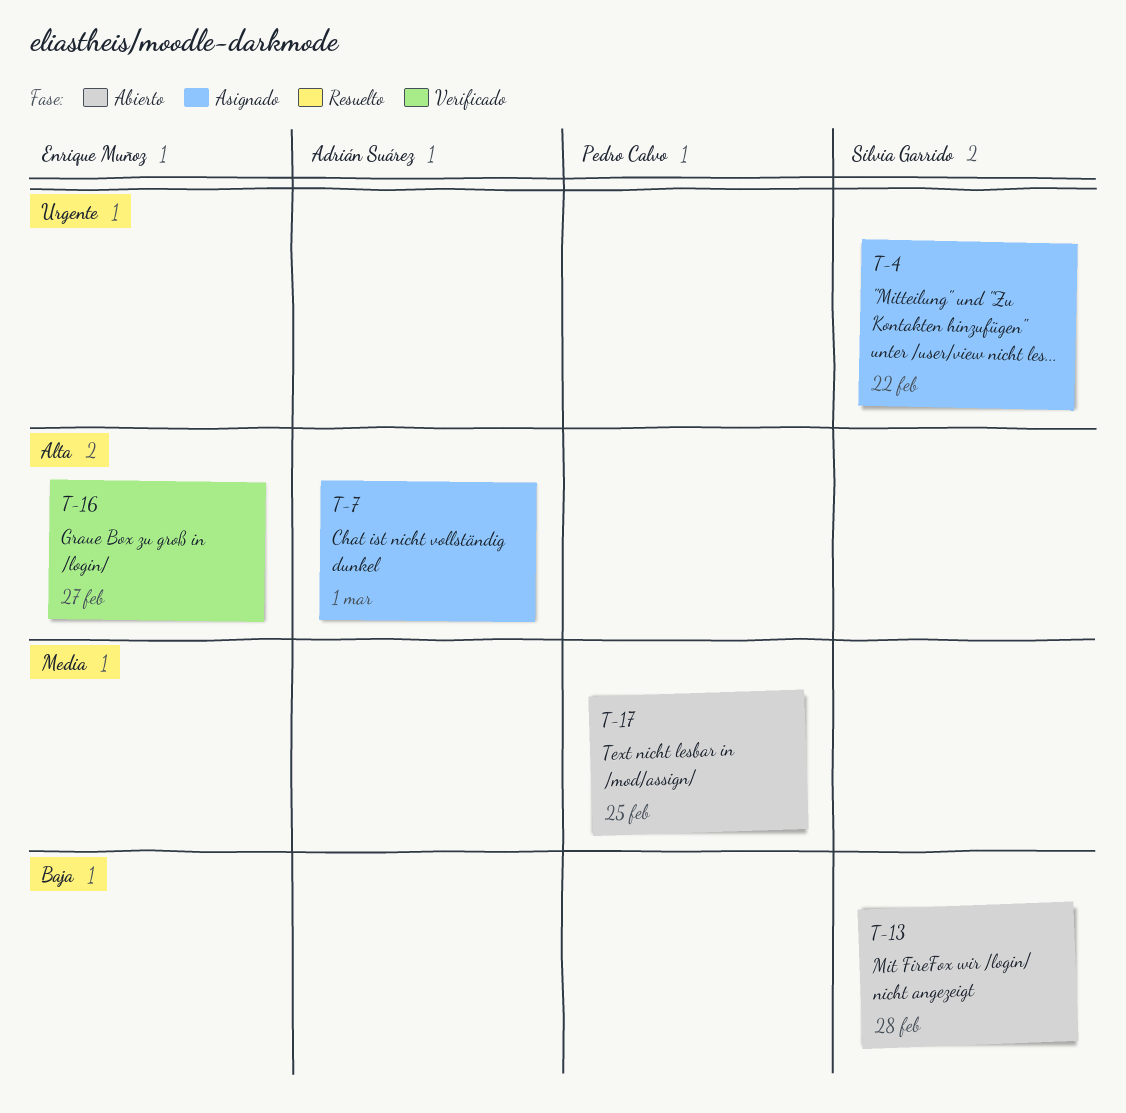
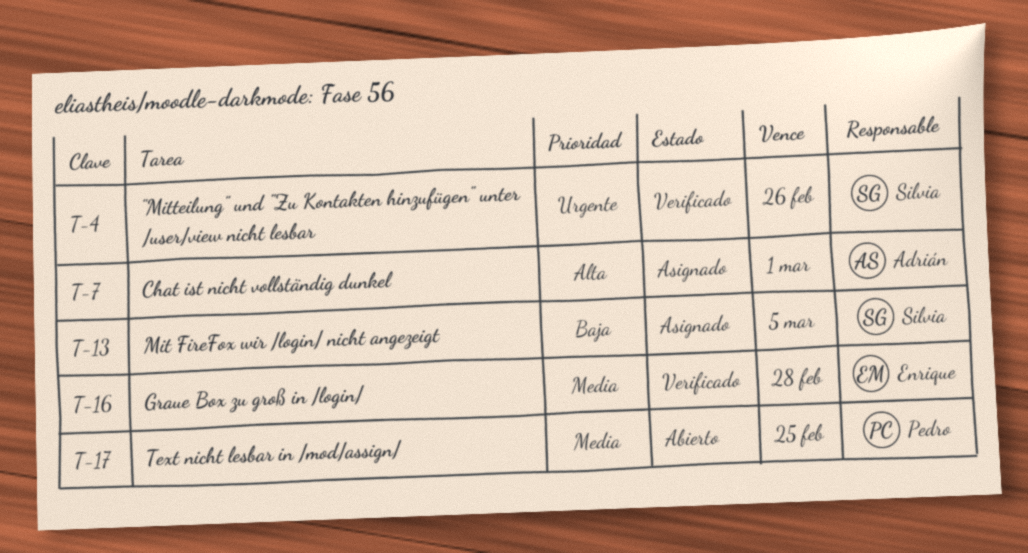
T-4, status: Asignado -> Verificado
T-4, due: Feb 22 -> Feb 26
T-13, status: Abierto -> Asignado
T-13, due: Feb 28 -> Mar 5
T-16, priority: Alta -> Media
T-16, due: Feb 27 -> Feb 28

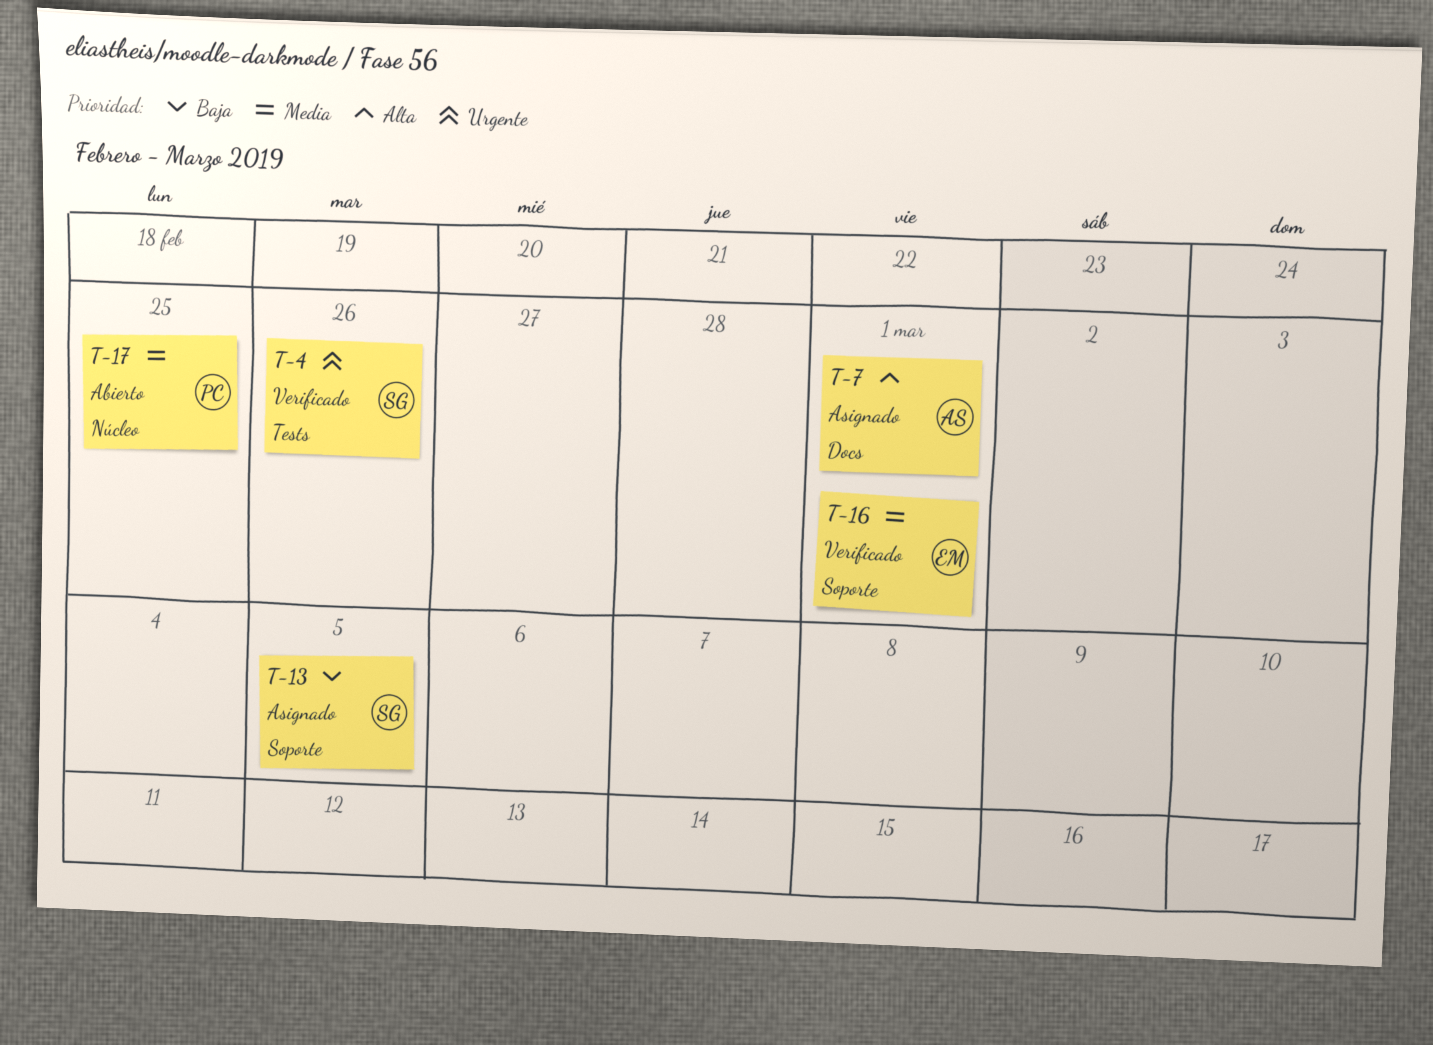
T-16, due: Feb 28 -> Mar 1

